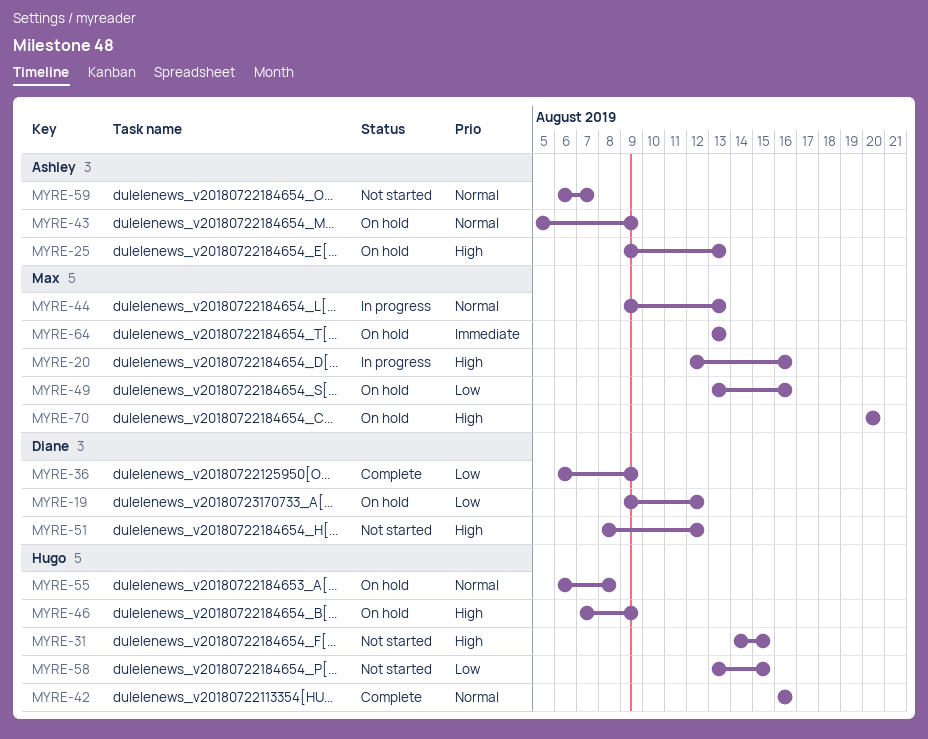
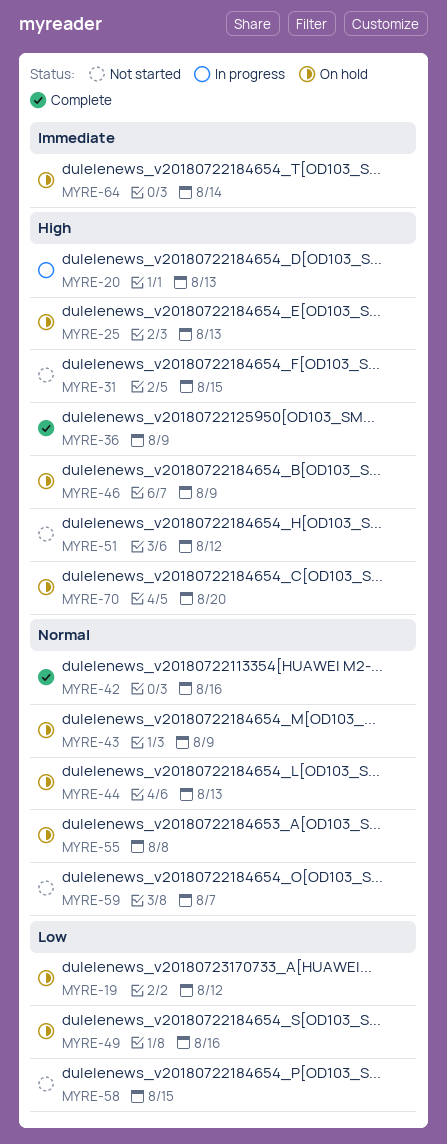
MYRE-20, due: Aug 16 -> Aug 13
MYRE-36, priority: Low -> High
MYRE-44, status: In progress -> On hold
MYRE-64, due: Aug 13 -> Aug 14

